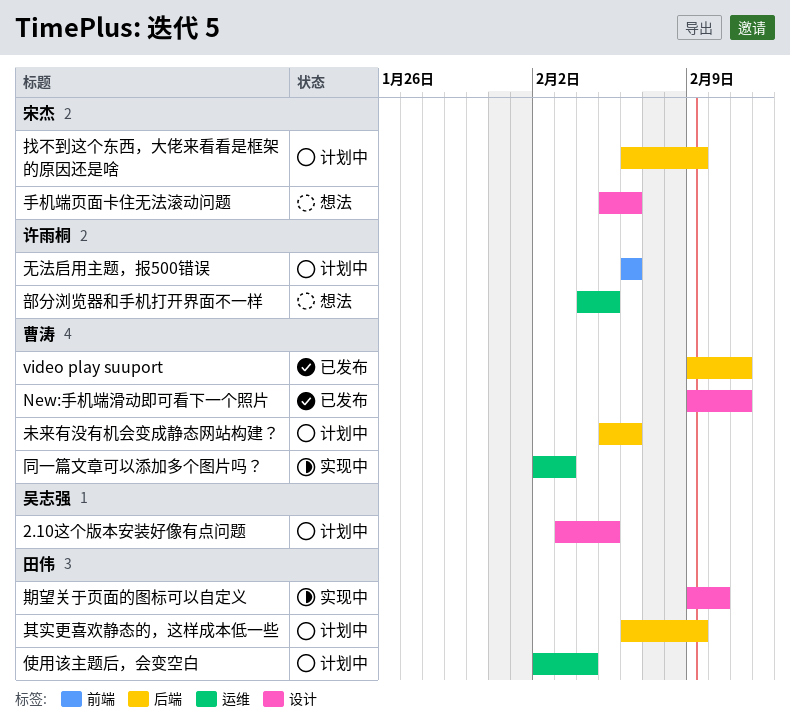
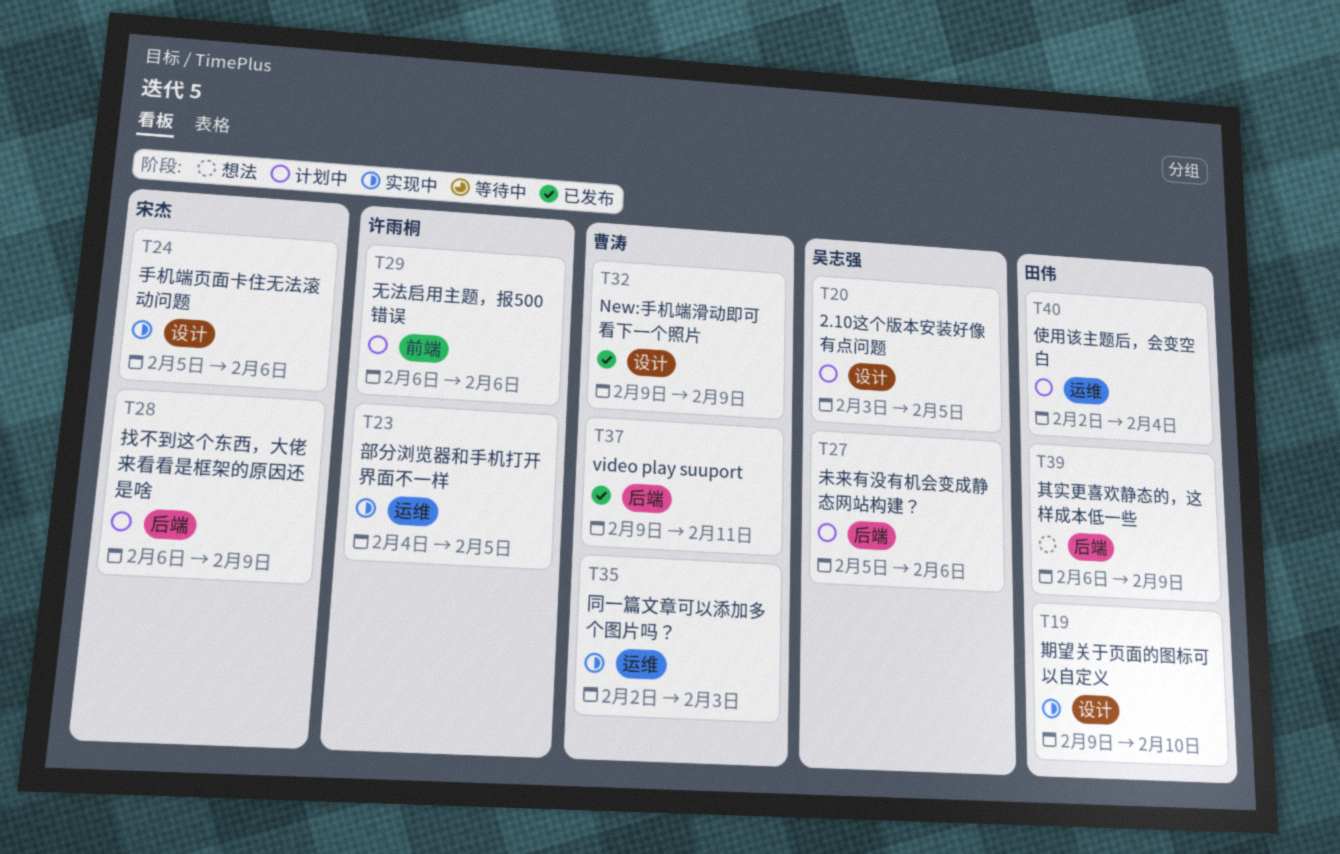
New:手机端滑动即可看下一个照片, due: Feb 11 -> Feb 9
其实更喜欢静态的，这样成本低一些, status: 计划中 -> 想法
手机端页面卡住无法滚动问题, status: 想法 -> 实现中
未来有没有机会变成静态网站构建？, owner: 曹涛 -> 吴志强
部分浏览器和手机打开界面不一样, status: 想法 -> 实现中

